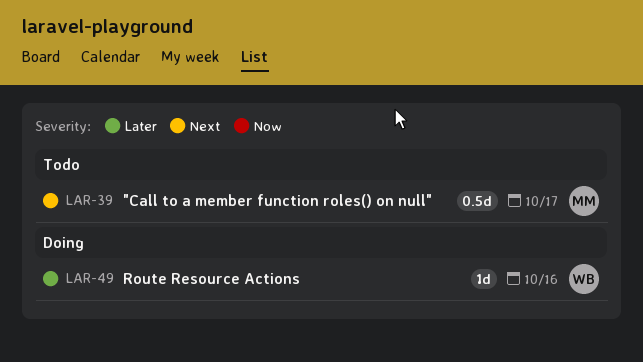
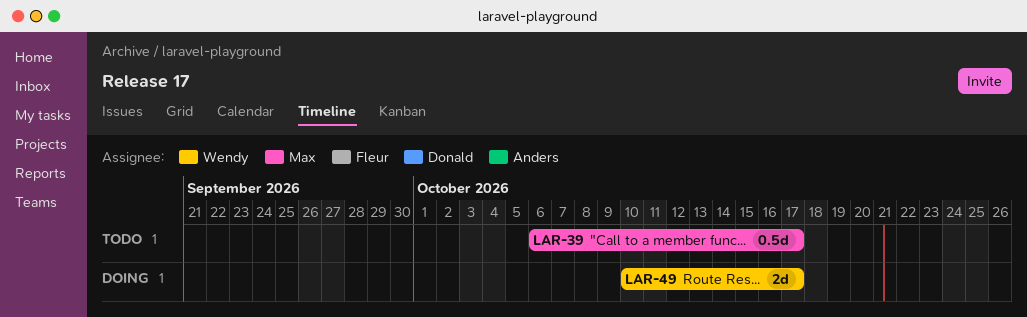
LAR-49, estimate: 1d -> 2d
LAR-49, due: Oct 16 -> Oct 17

